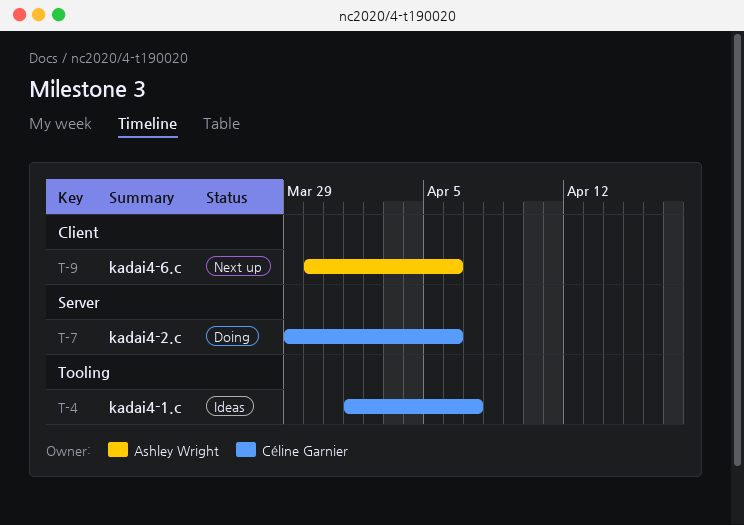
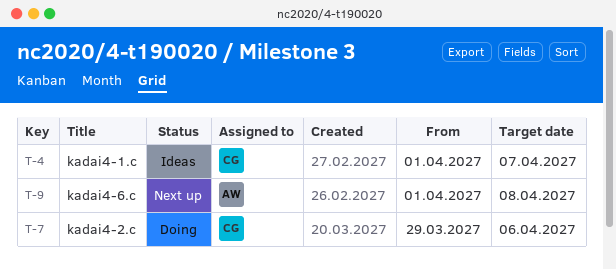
T-9, start: Mar 30 -> Apr 1
T-9, due: Apr 6 -> Apr 8

